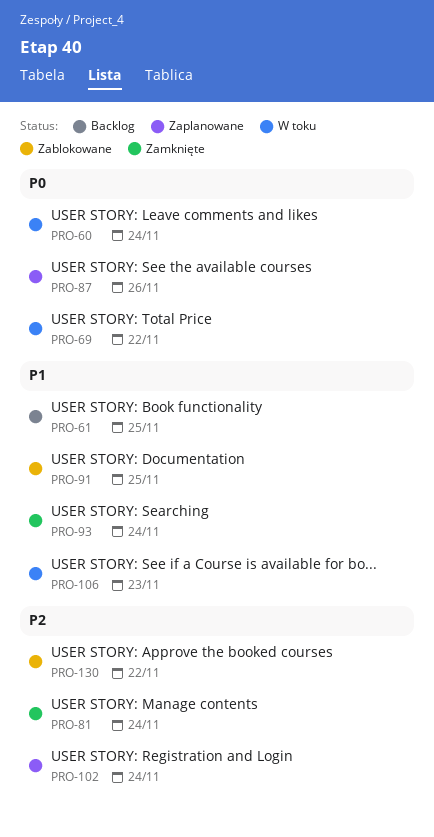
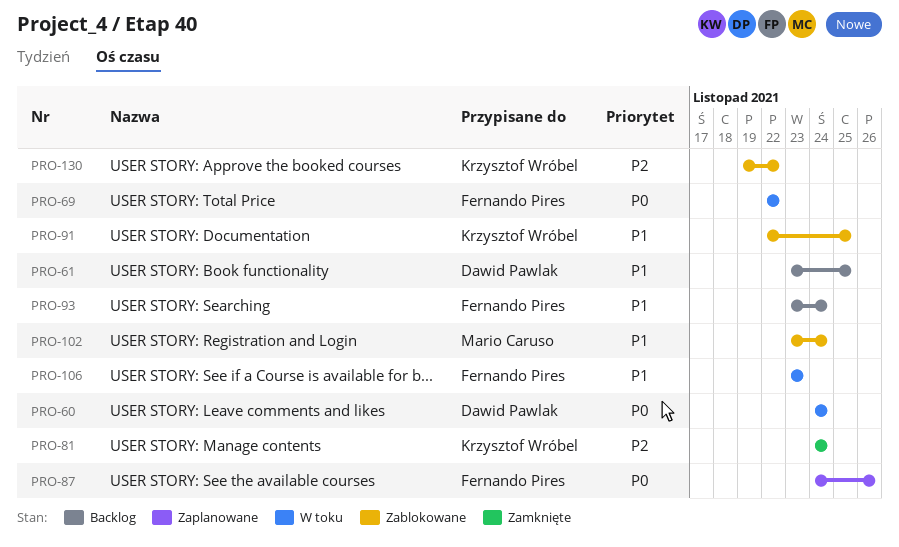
PRO-93, status: Zamknięte -> Backlog
PRO-102, status: Zaplanowane -> Zablokowane
PRO-102, priority: P2 -> P1

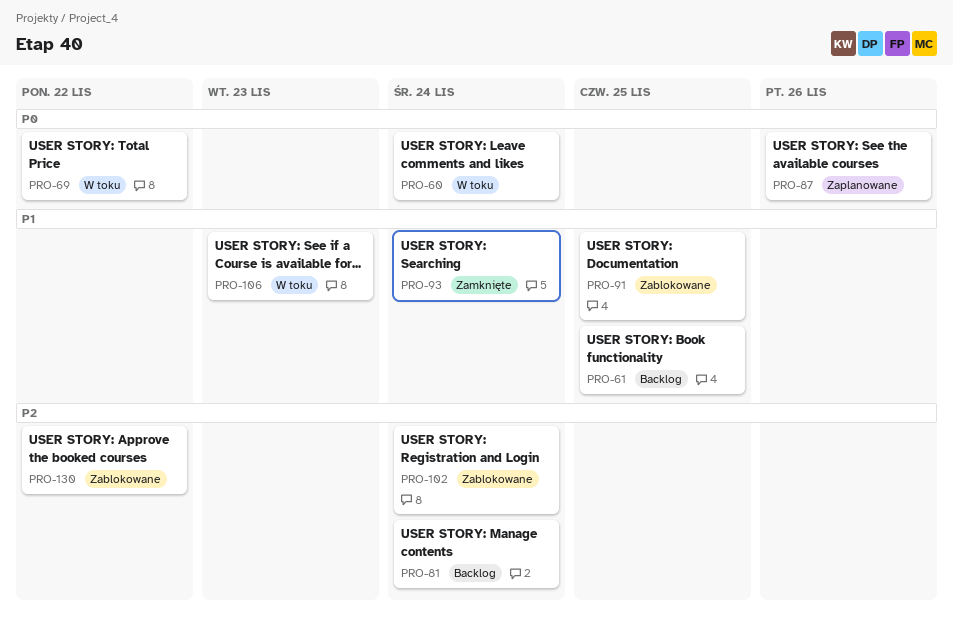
PRO-81, status: Zamknięte -> Backlog
PRO-93, status: Backlog -> Zamknięte
PRO-102, priority: P1 -> P2

